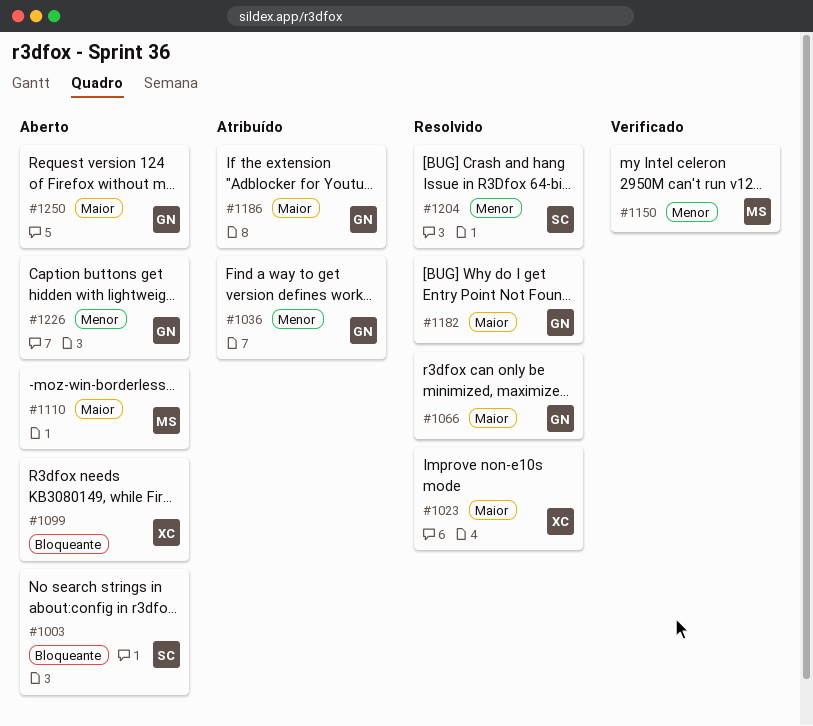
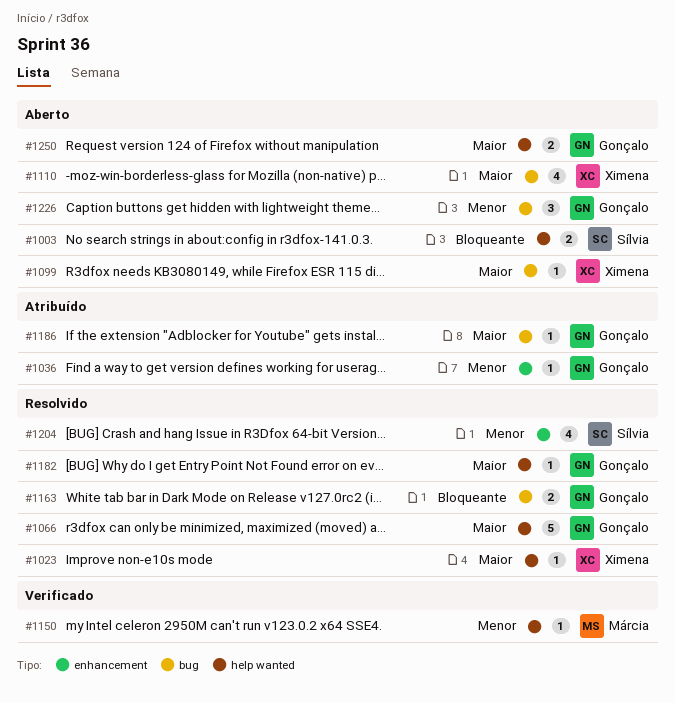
#1099, priority: Bloqueante -> Maior
#1110, owner: Márcia -> Ximena
#1163: none -> present

